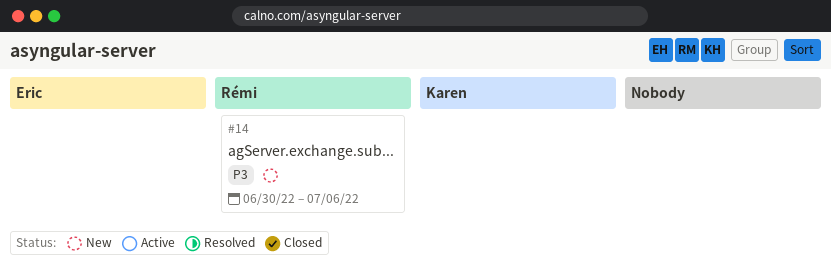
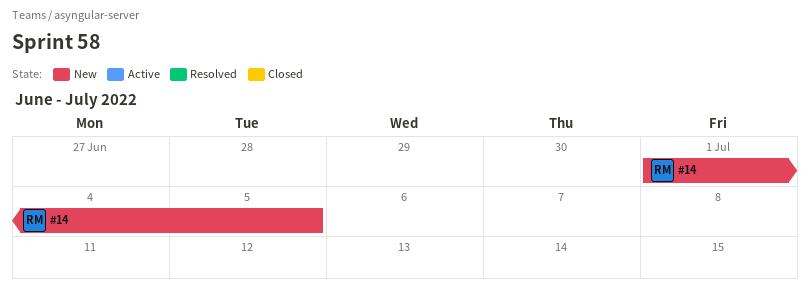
#14, start: Jun 30 -> Jul 1
#14, due: Jul 6 -> Jul 5

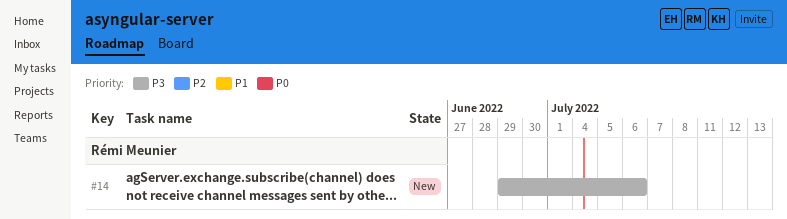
#14, start: Jul 1 -> Jun 29
#14, due: Jul 5 -> Jul 6

